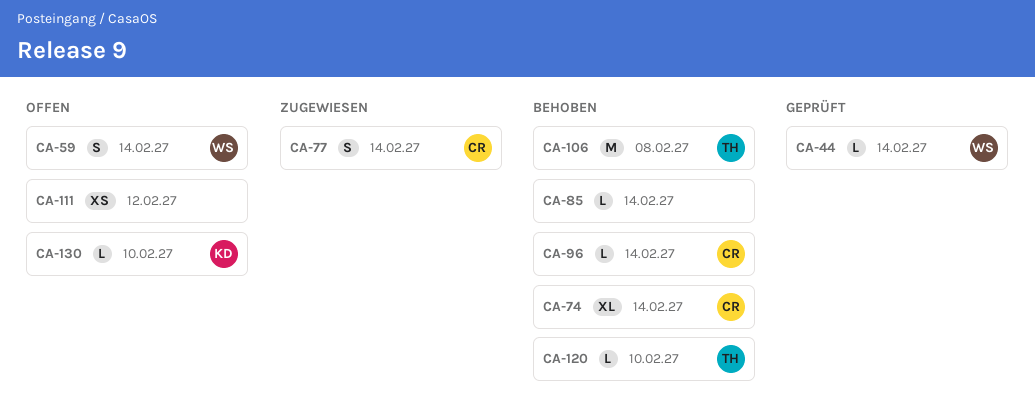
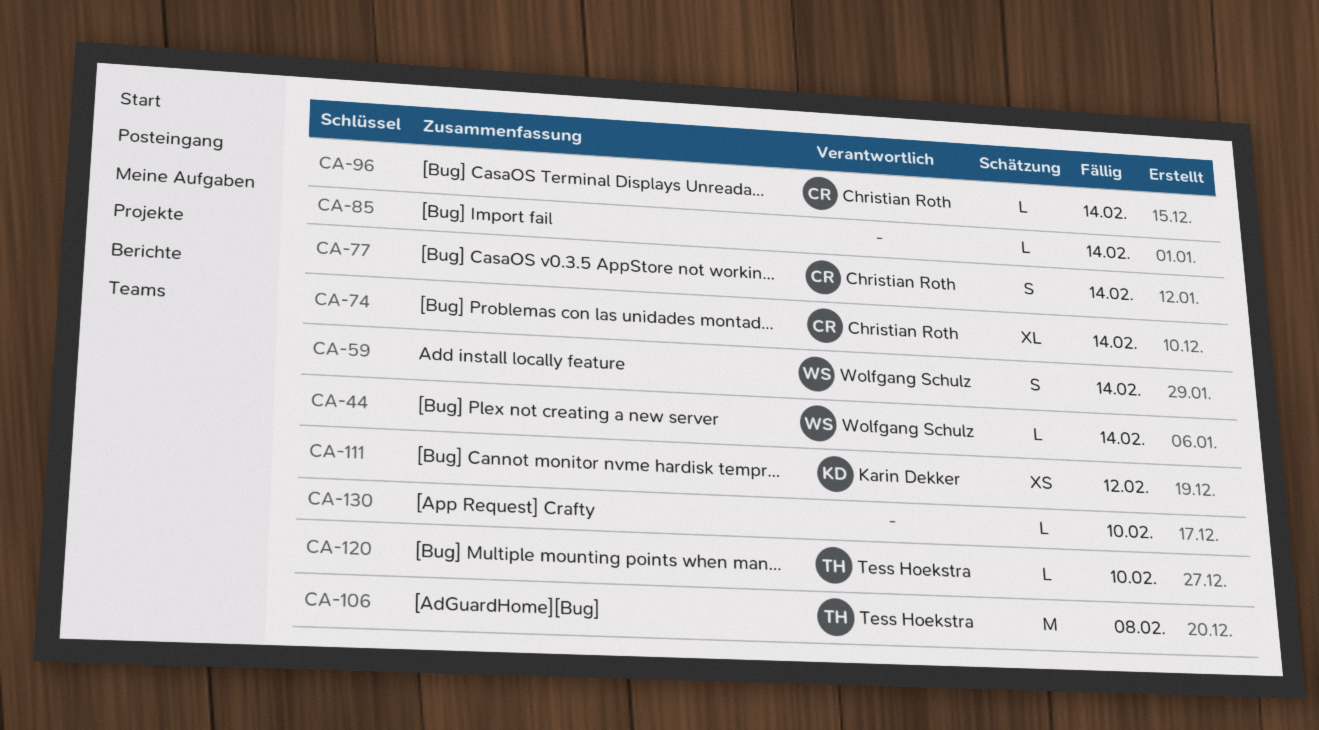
CA-111, owner: none -> Karin Dekker
CA-130, owner: Karin Dekker -> none

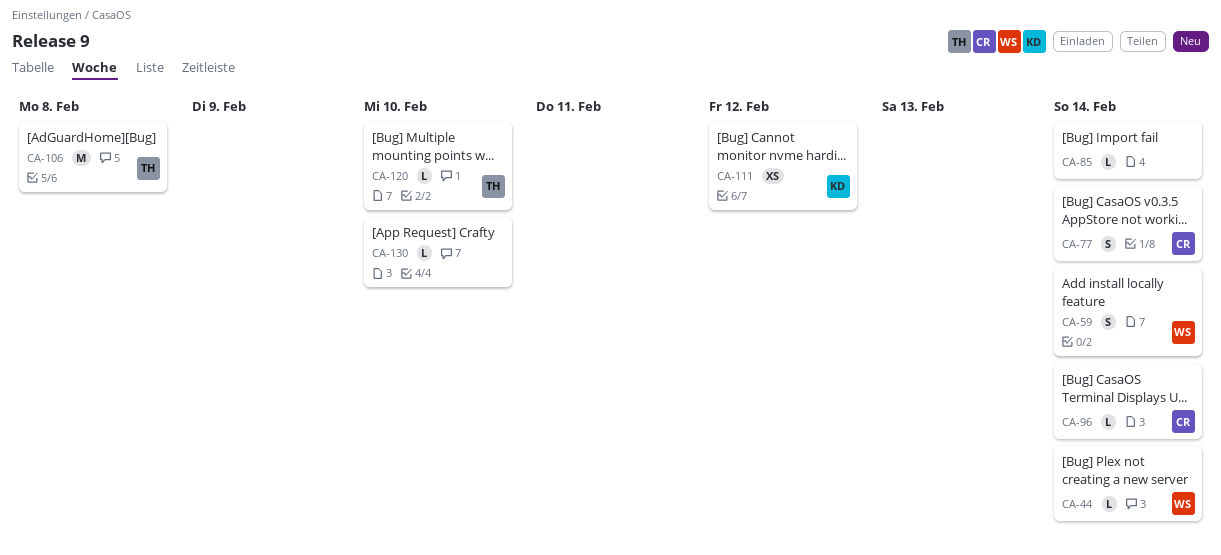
CA-74: present -> none

